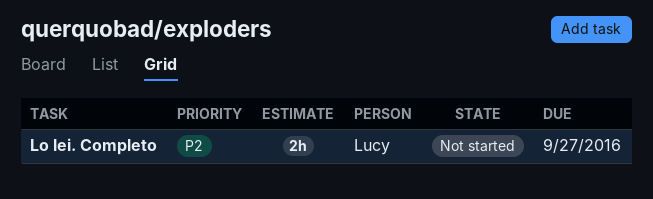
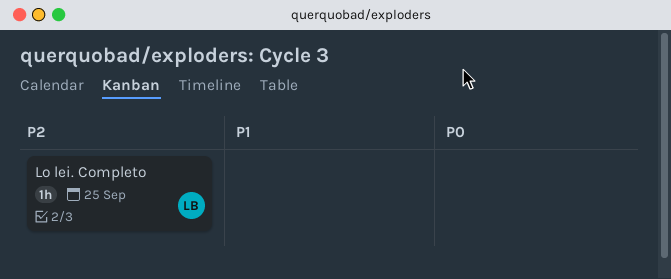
Lo lei. Completo, estimate: 2h -> 1h
Lo lei. Completo, due: Sep 27 -> Sep 25

